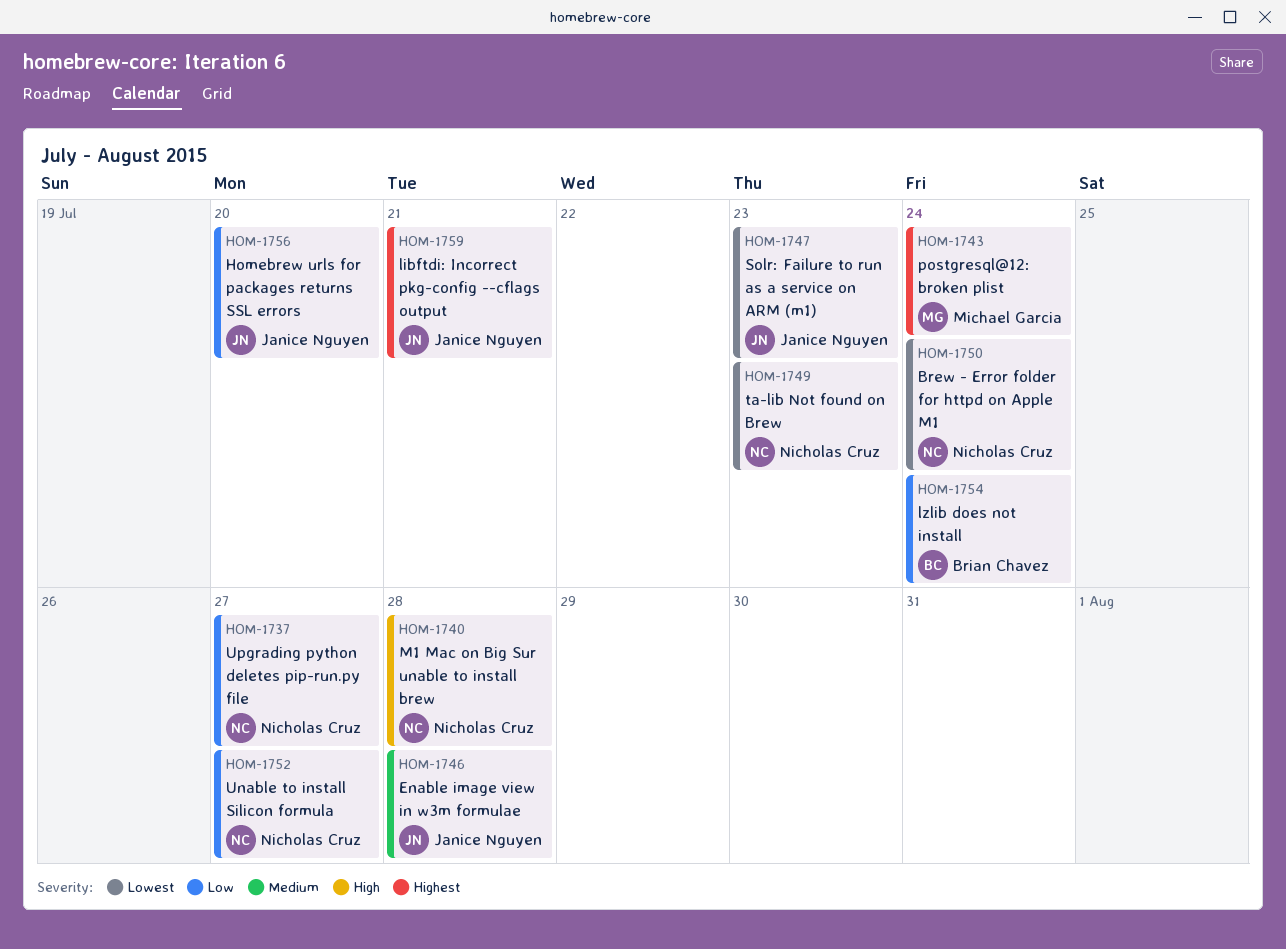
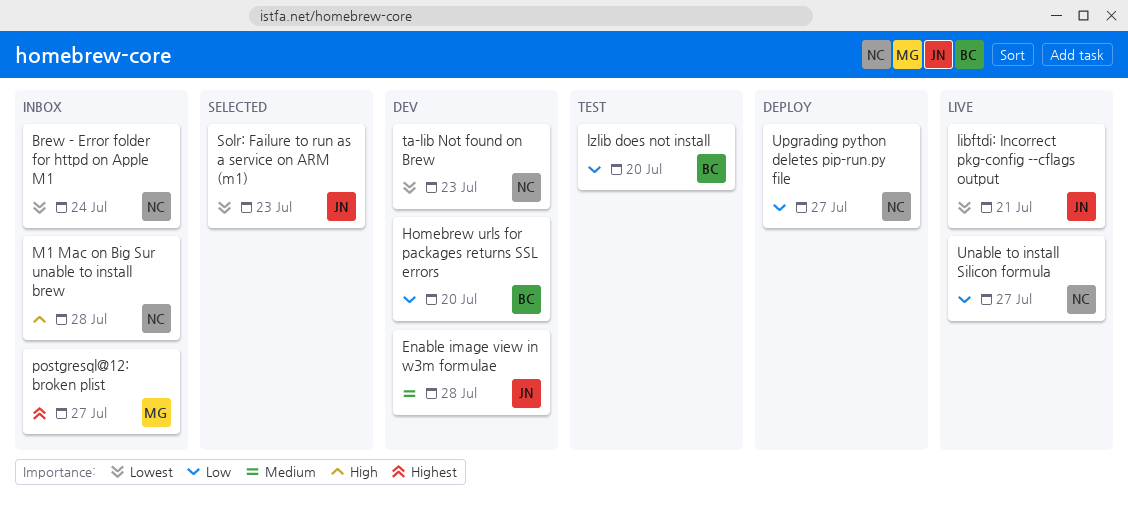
Homebrew urls for packages returns SSL errors, owner: Janice Nguyen -> Brian Chavez
libftdi: Incorrect pkg-config --cflags output, priority: Highest -> Lowest
lzlib does not install, due: Jul 24 -> Jul 20
postgresql@12: broken plist, due: Jul 24 -> Jul 27

